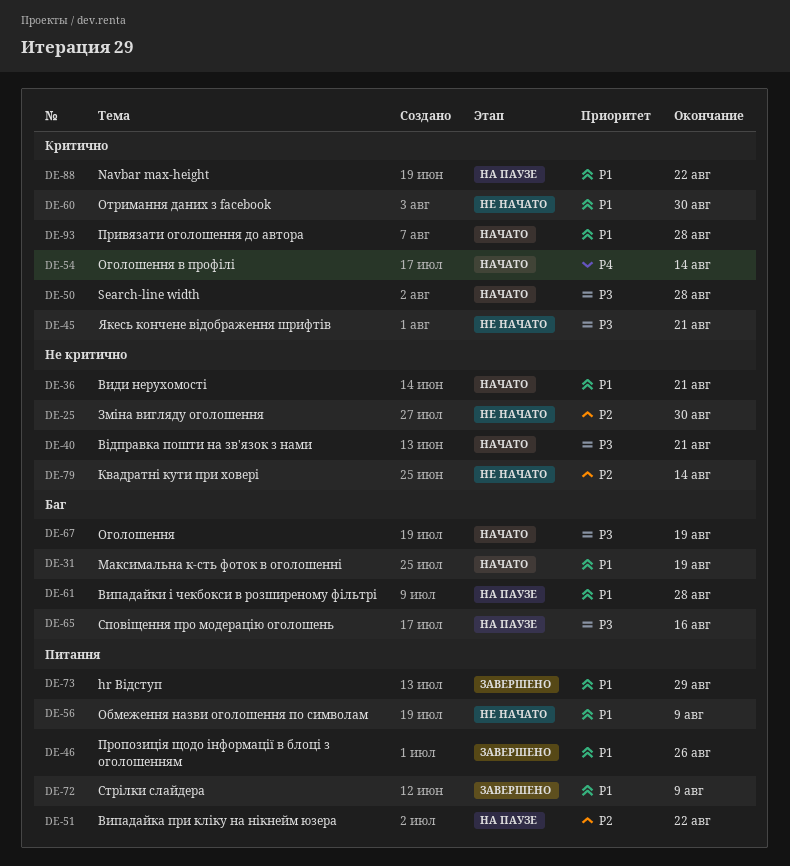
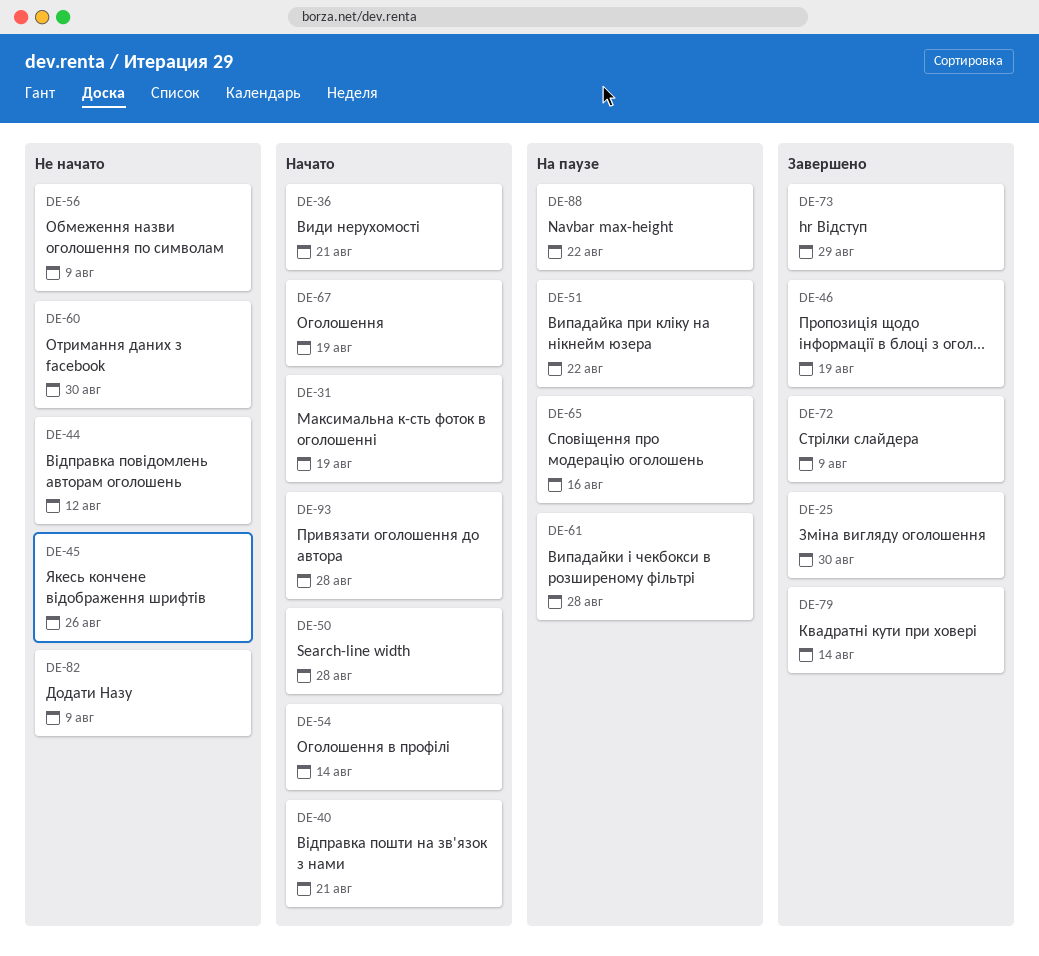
DE-25, status: Не начато -> Завершено
DE-44: none -> present
DE-45, due: Aug 21 -> Aug 26
DE-46, due: Aug 26 -> Aug 19
DE-79, status: Не начато -> Завершено
DE-82: none -> present

